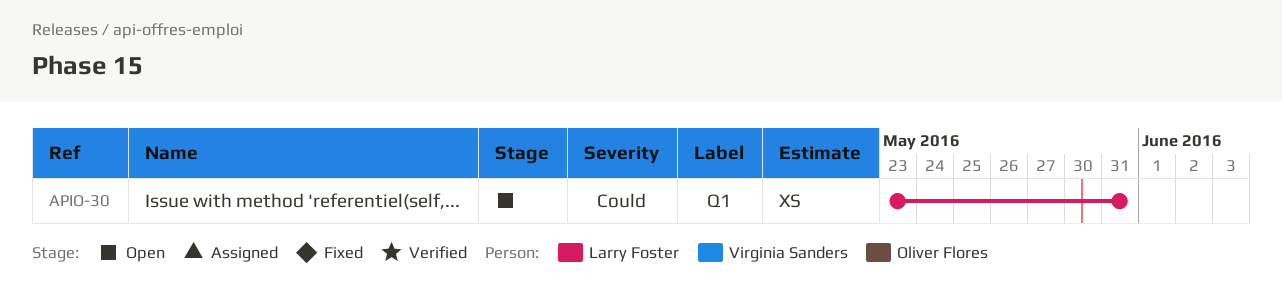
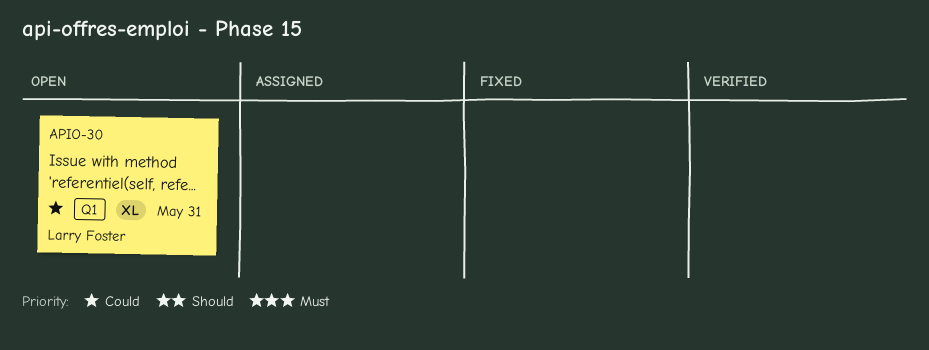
APIO-30, estimate: XS -> XL

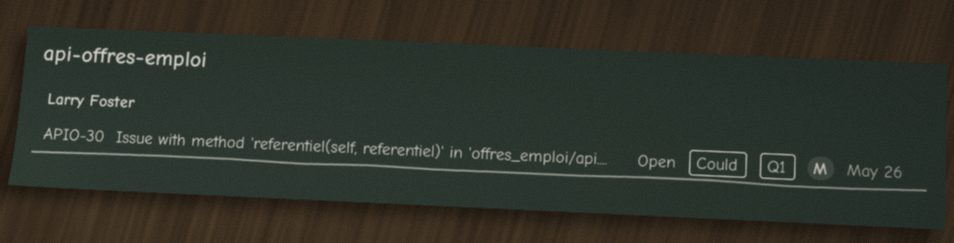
APIO-30, estimate: XL -> M
APIO-30, due: May 31 -> May 26

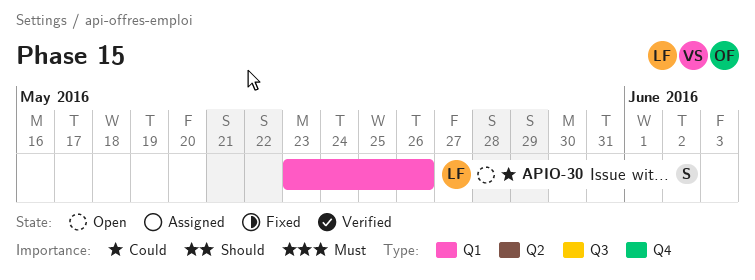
APIO-30, estimate: M -> S

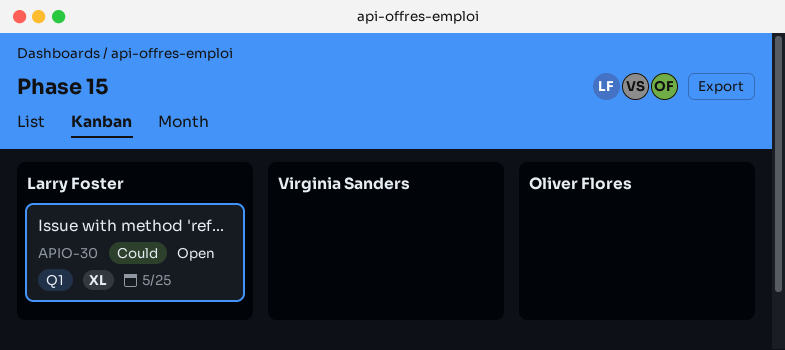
APIO-30, estimate: S -> XL
APIO-30, due: May 26 -> May 25

